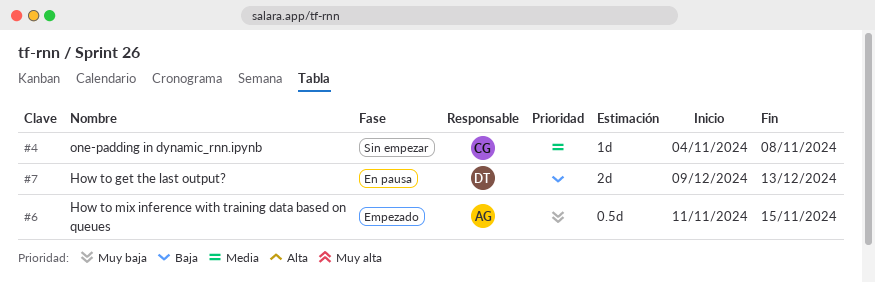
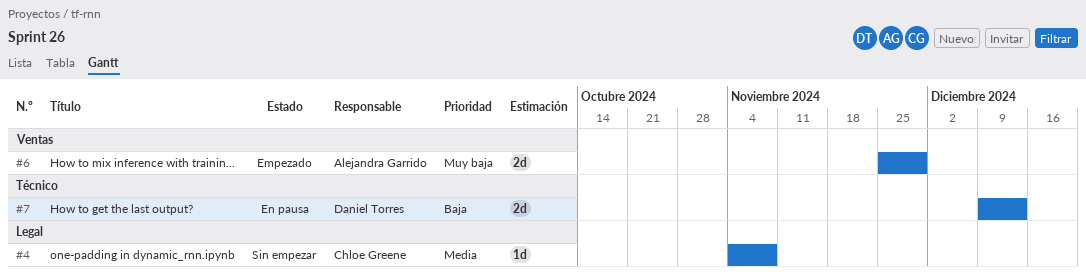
#6, estimate: 0.5d -> 2d
#6, start: Nov 11 -> Nov 25
#6, due: Nov 15 -> Nov 29

